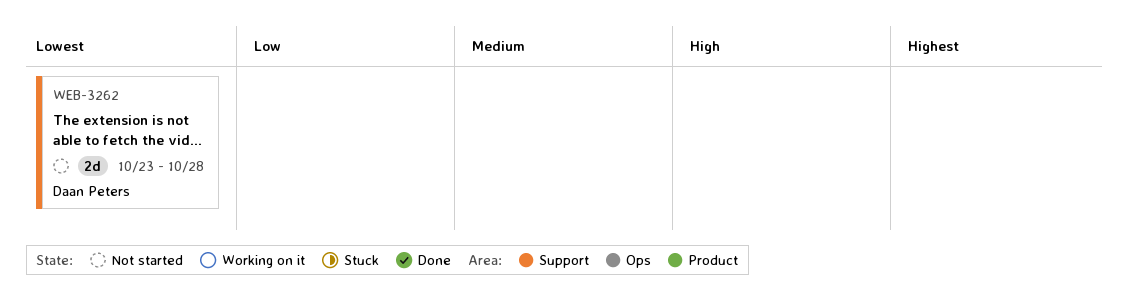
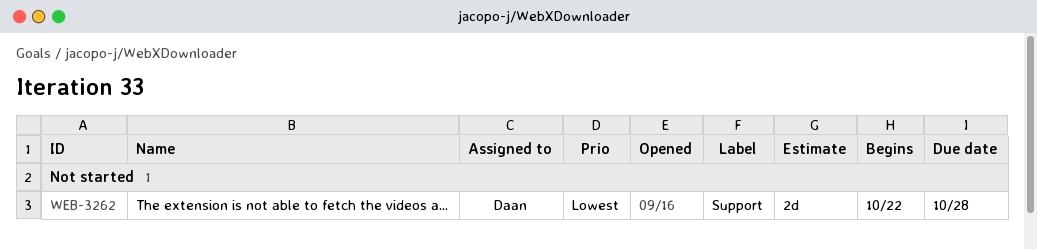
WEB-3262, start: Oct 23 -> Oct 22

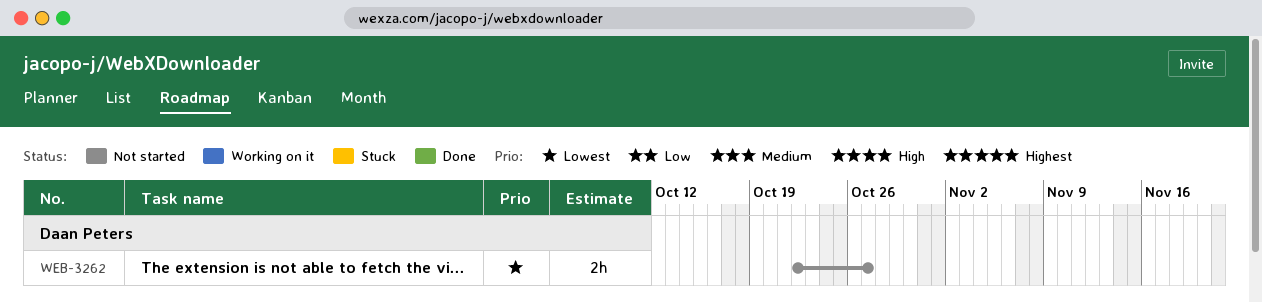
WEB-3262, estimate: 2d -> 2h
WEB-3262, due: Oct 28 -> Oct 27

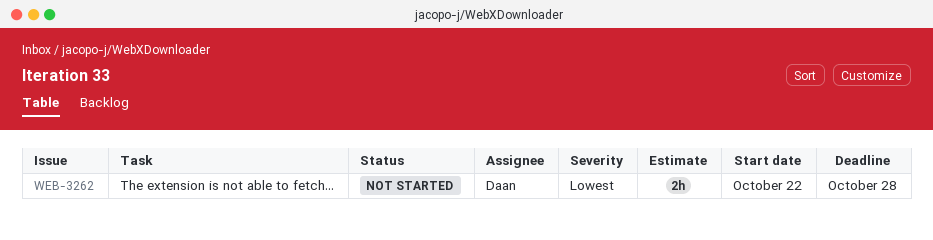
WEB-3262, due: Oct 27 -> Oct 28

